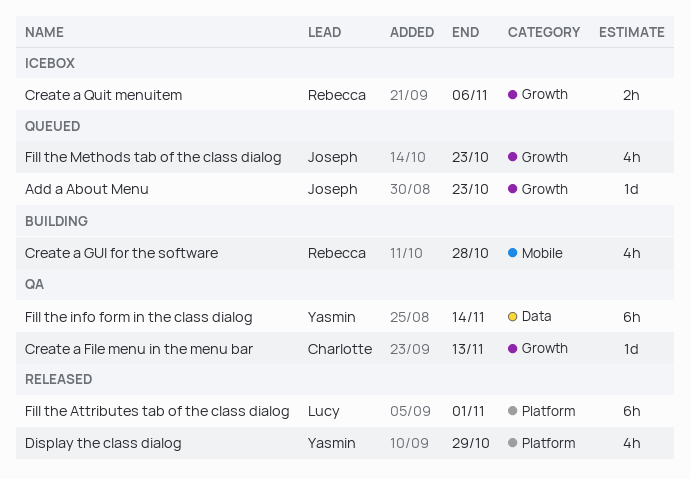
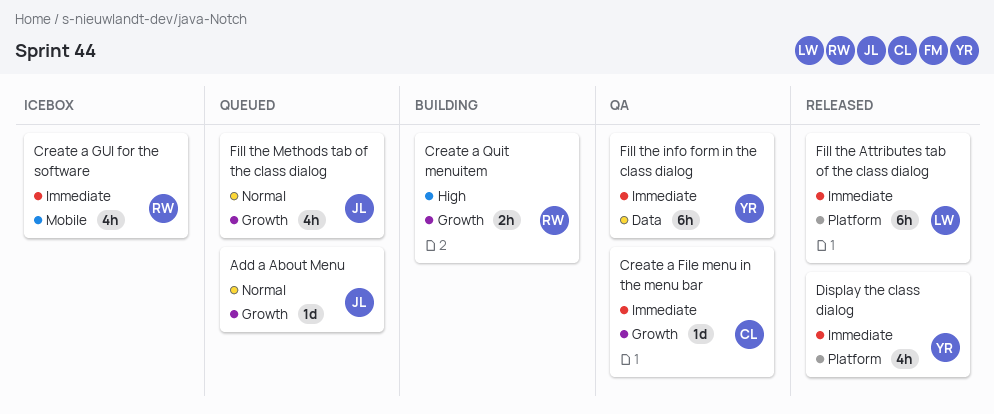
Create a GUI for the software, status: Building -> Icebox
Create a Quit menuitem, status: Icebox -> Building

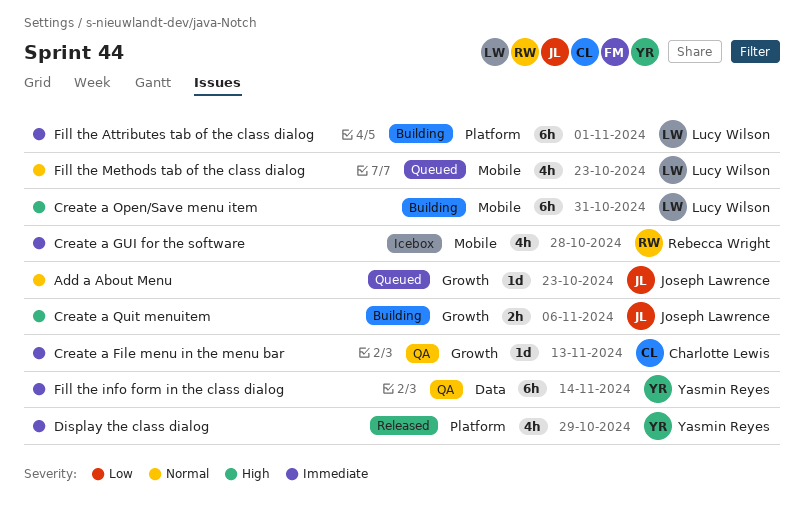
Create a Open/Save menu item: none -> present
Create a Quit menuitem, owner: Rebecca Wright -> Joseph Lawrence
Fill the Attributes tab of the class dialog, status: Released -> Building
Fill the Methods tab of the class dialog, owner: Joseph Lawrence -> Lucy Wilson
Fill the Methods tab of the class dialog, label: Growth -> Mobile

